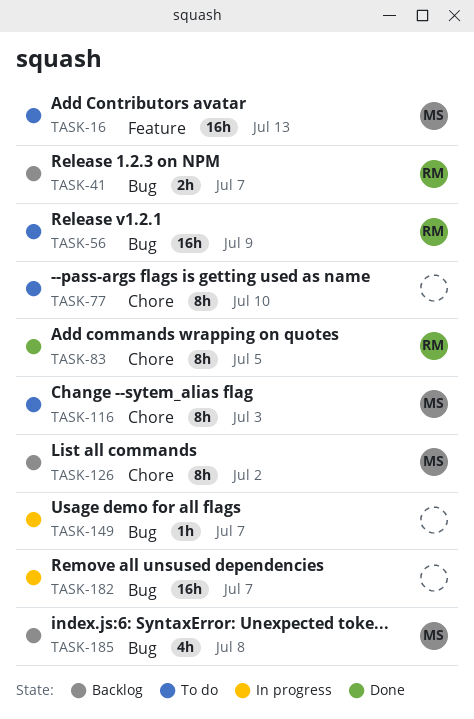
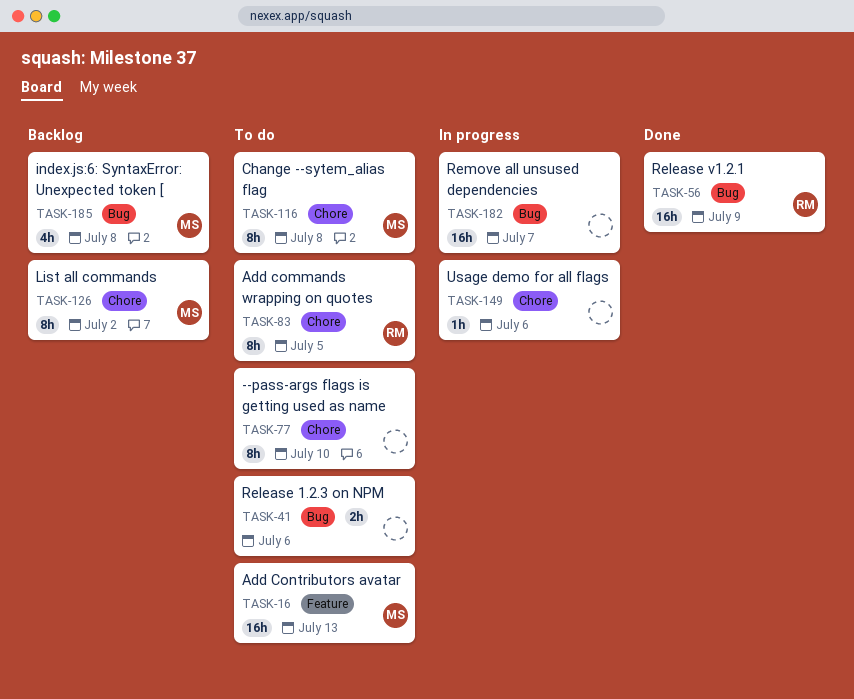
TASK-41, status: Backlog -> To do
TASK-41, owner: RM -> none
TASK-41, due: Jul 7 -> Jul 6
TASK-56, status: To do -> Done
TASK-83, status: Done -> To do
TASK-116, due: Jul 3 -> Jul 8
TASK-149, label: Bug -> Chore
TASK-149, due: Jul 7 -> Jul 6

